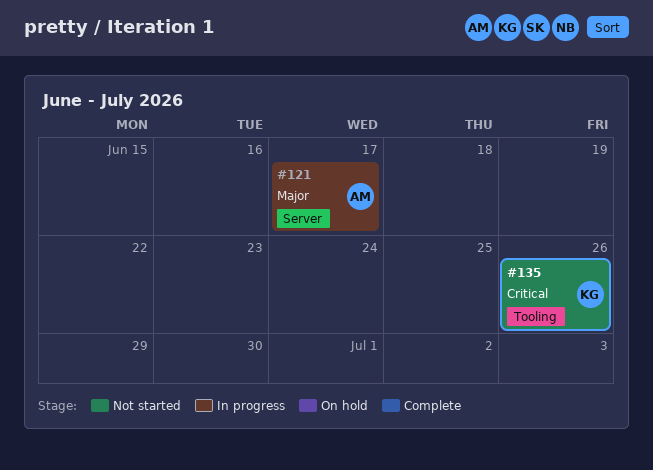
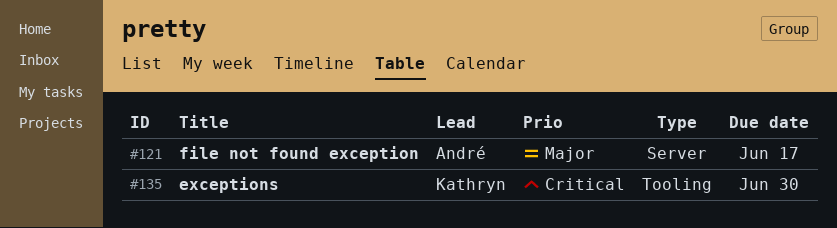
#135, due: Jun 26 -> Jun 30

